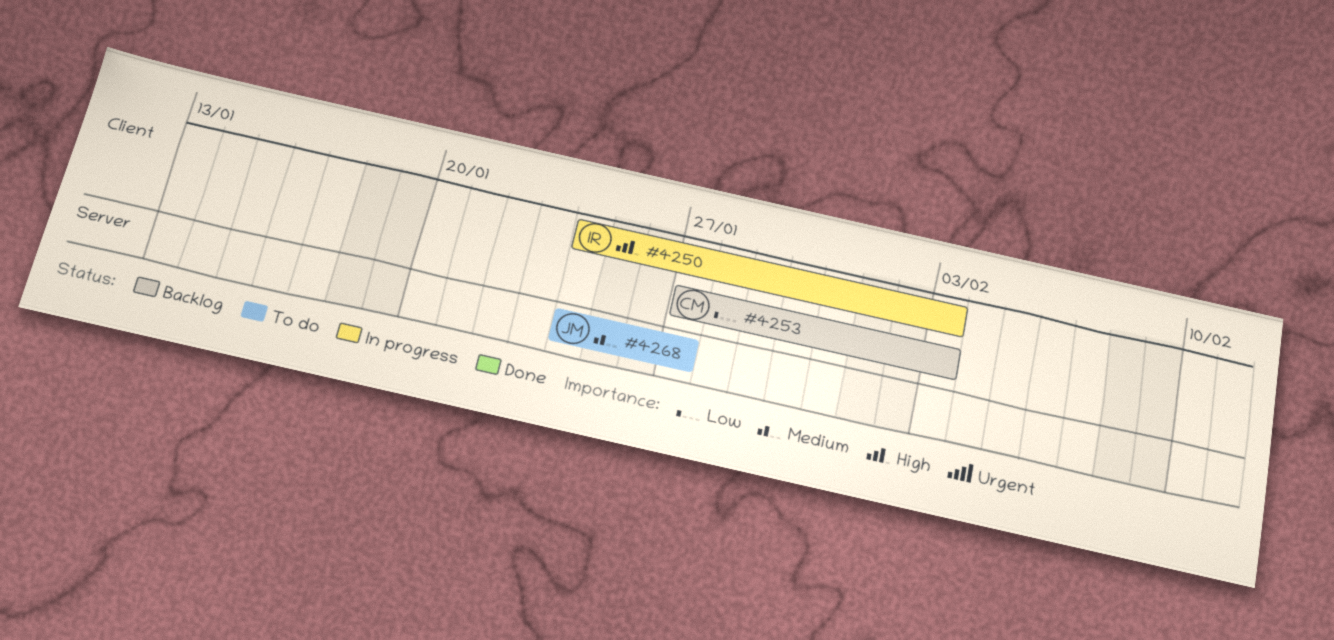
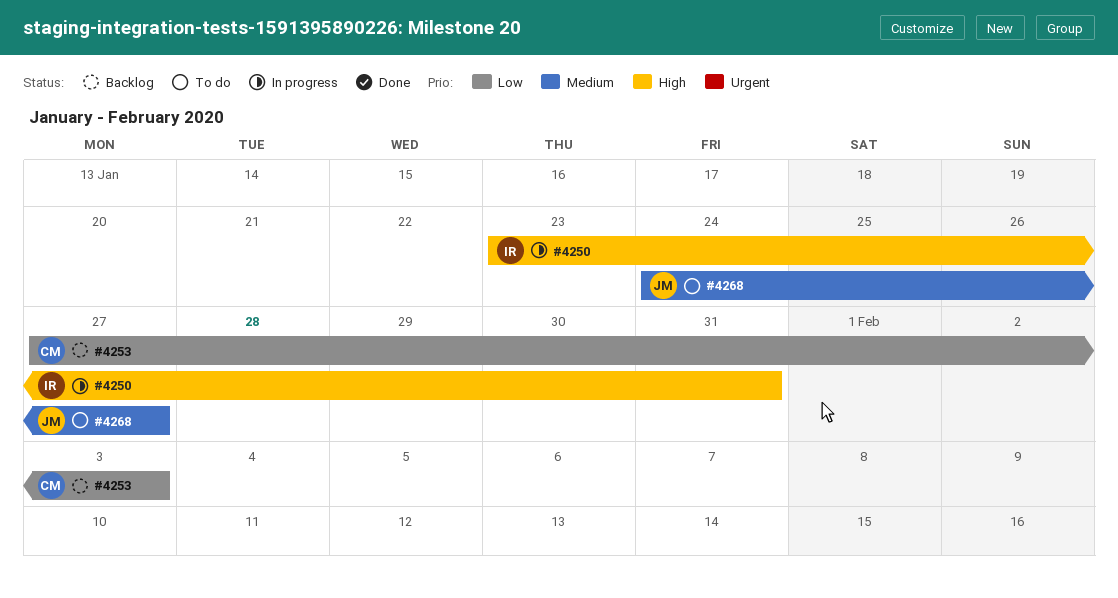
#4250, start: Jan 24 -> Jan 23
#4250, due: Feb 3 -> Jan 31

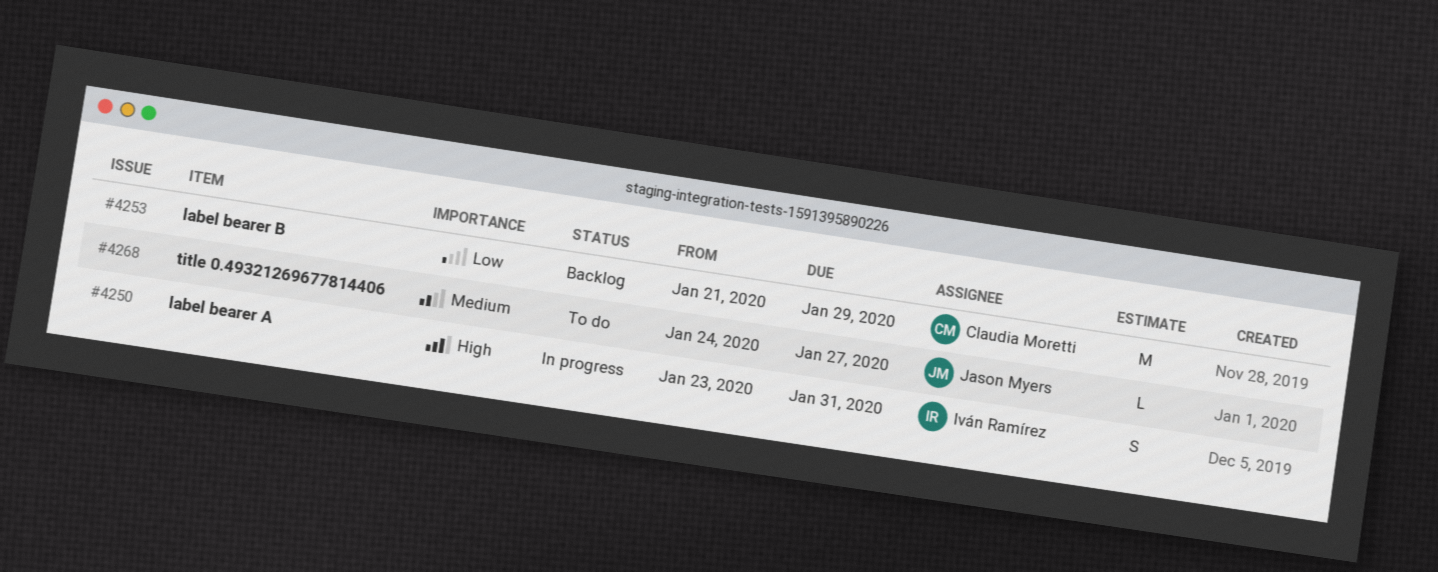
#4253, start: Jan 27 -> Jan 21
#4253, due: Feb 3 -> Jan 29

